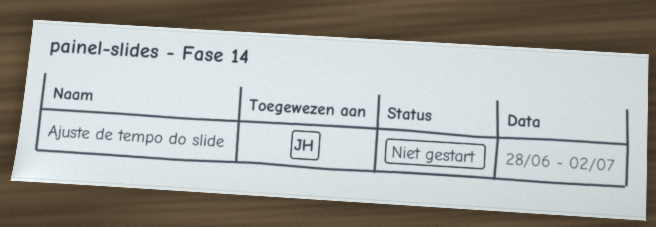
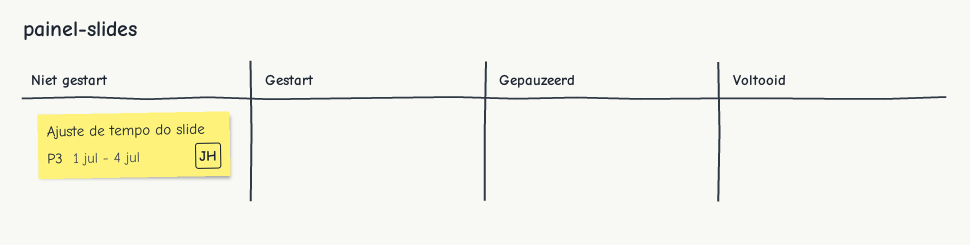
Ajuste de tempo do slide, start: Jun 28 -> Jul 1
Ajuste de tempo do slide, due: Jul 2 -> Jul 4

